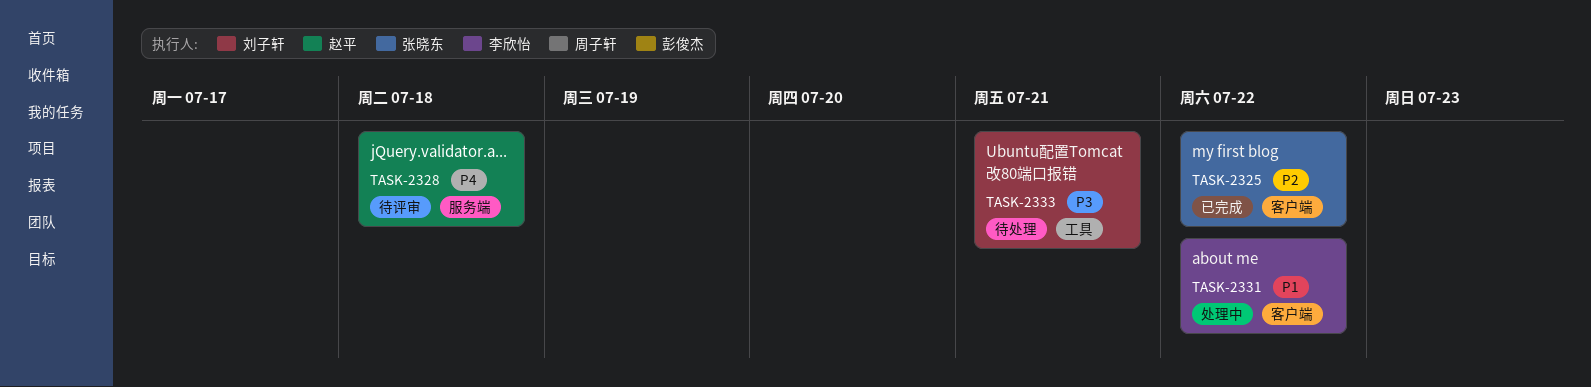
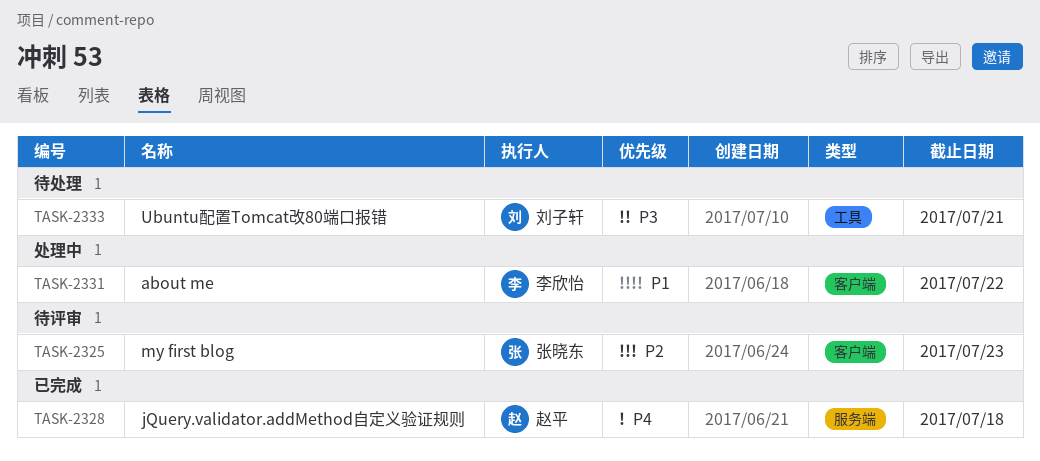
TASK-2325, status: 已完成 -> 待评审
TASK-2325, due: Jul 22 -> Jul 23
TASK-2328, status: 待评审 -> 已完成

